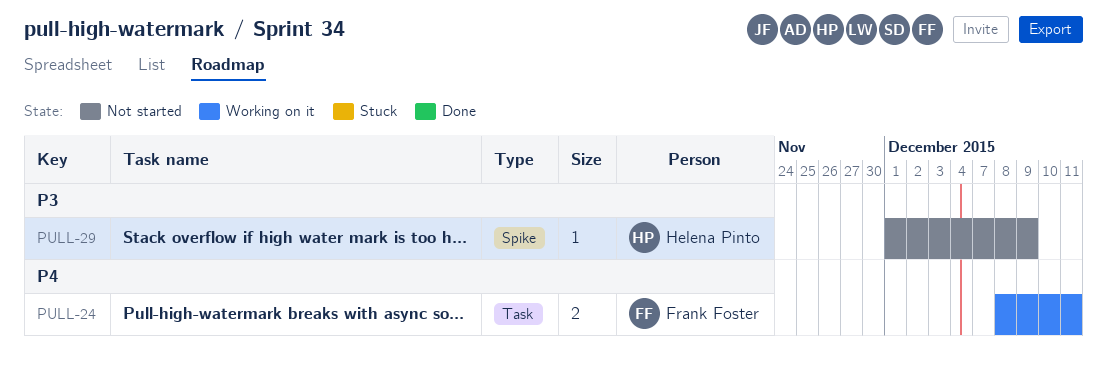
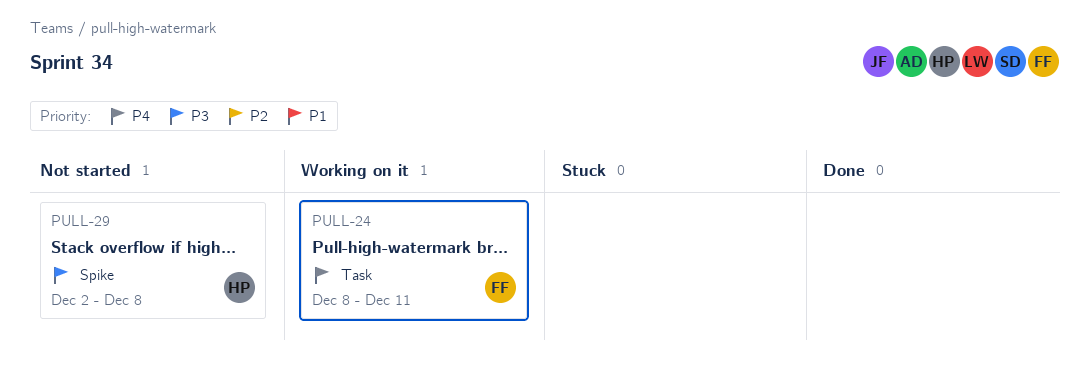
PULL-29, start: Dec 1 -> Dec 2
PULL-29, due: Dec 9 -> Dec 8

